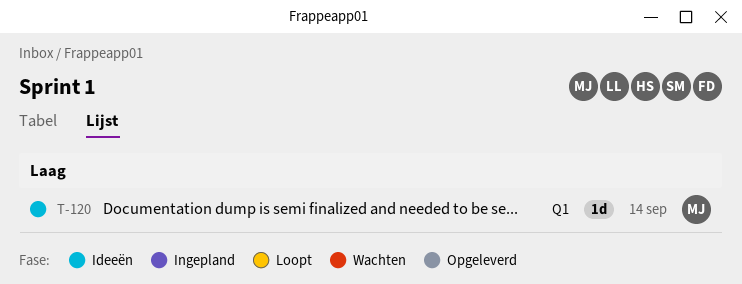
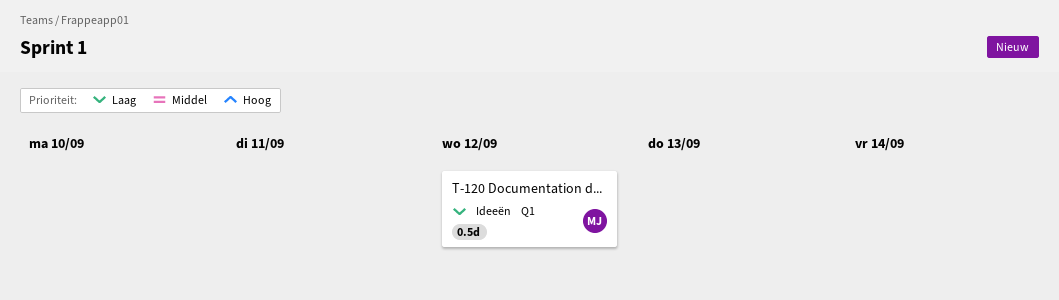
T-120, estimate: 1d -> 0.5d
T-120, due: Sep 14 -> Sep 12

